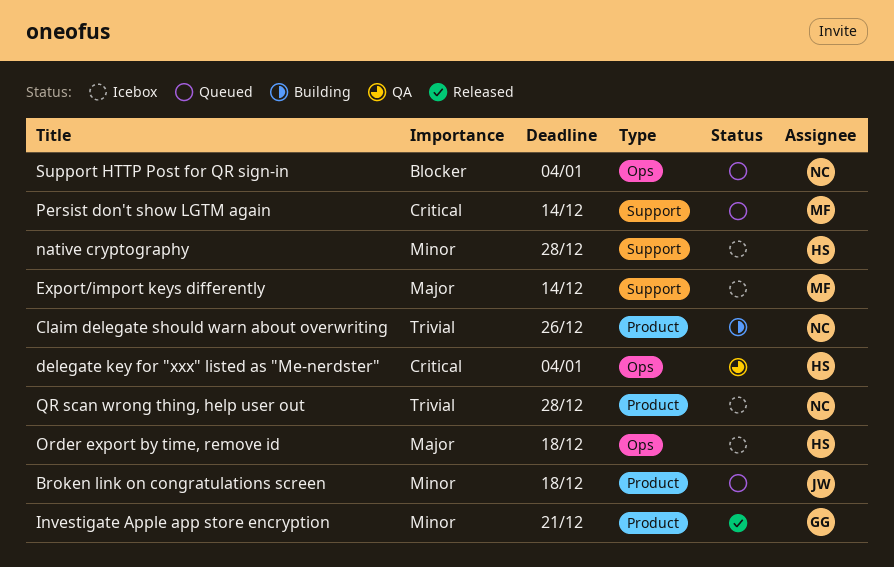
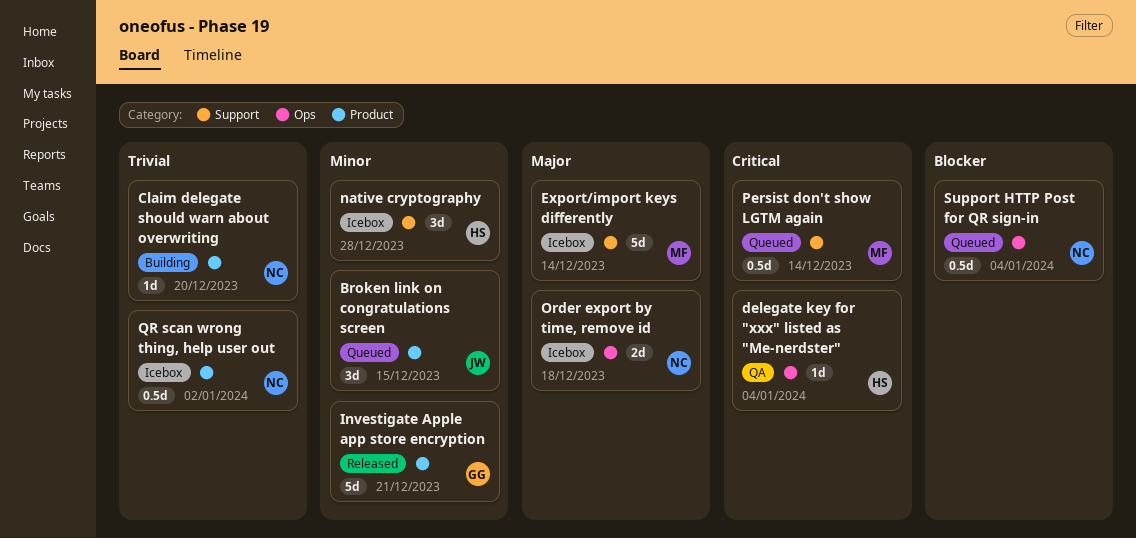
Broken link on congratulations screen, due: Dec 18 -> Dec 15
Claim delegate should warn about overwriting, due: Dec 26 -> Dec 20
Order export by time, remove id, owner: HS -> NC
QR scan wrong thing, help user out, due: Dec 28 -> Jan 2

